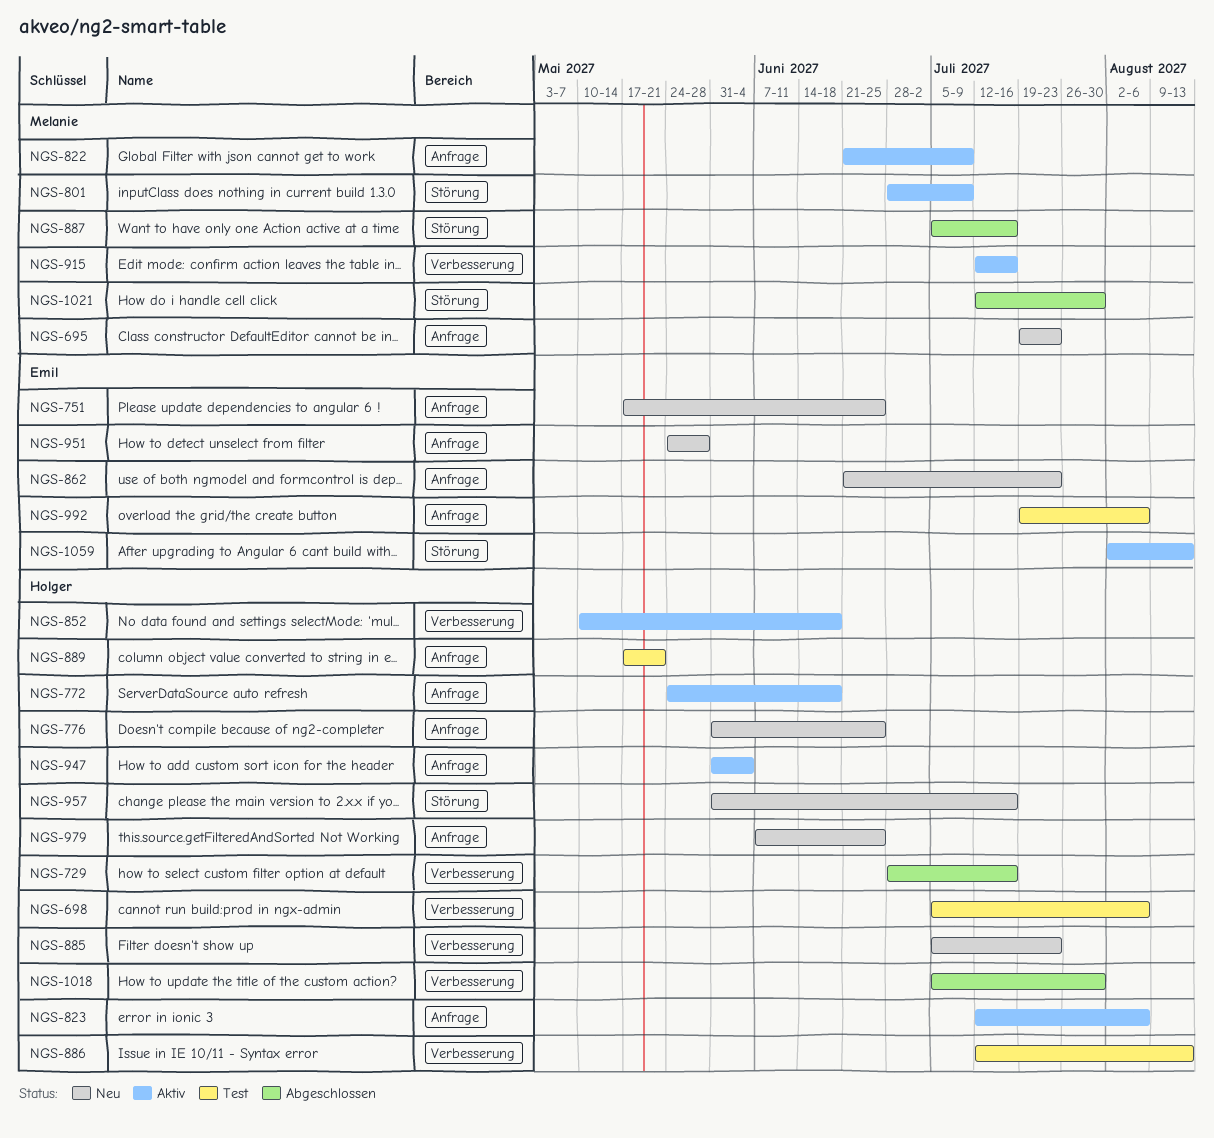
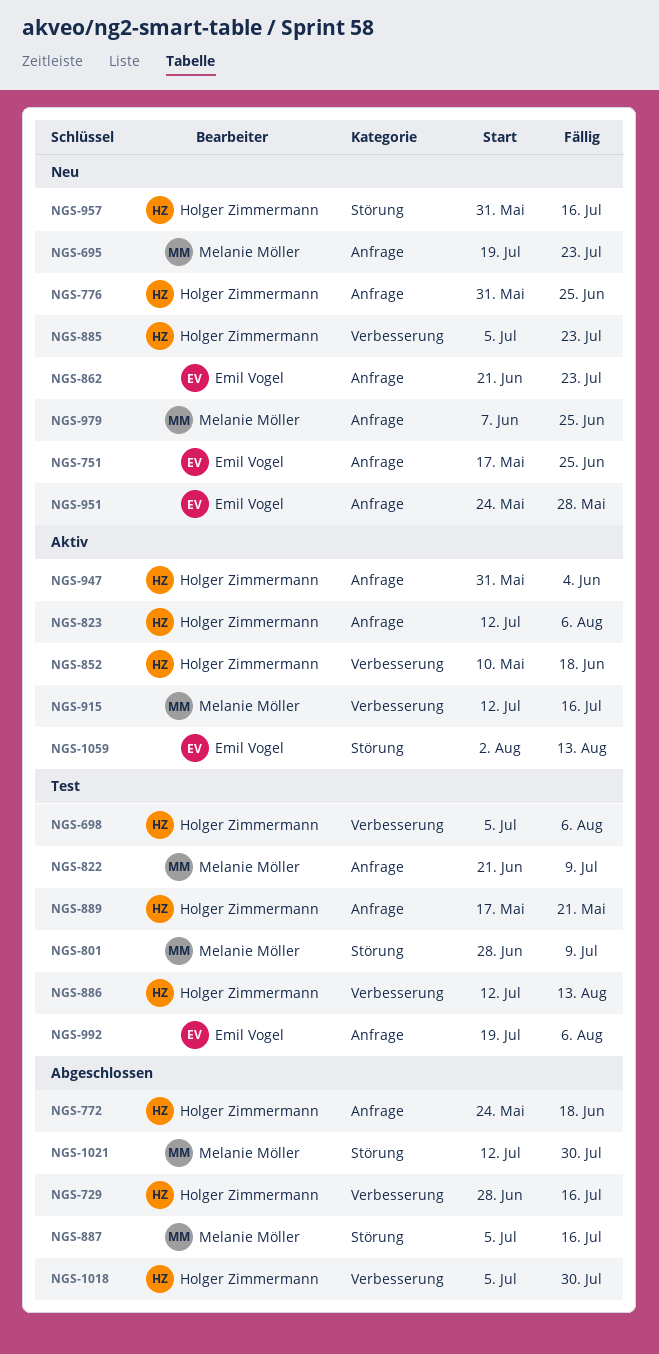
NGS-772, status: Aktiv -> Abgeschlossen
NGS-801, status: Aktiv -> Test
NGS-822, status: Aktiv -> Test
NGS-979, owner: Holger Zimmermann -> Melanie Möller

